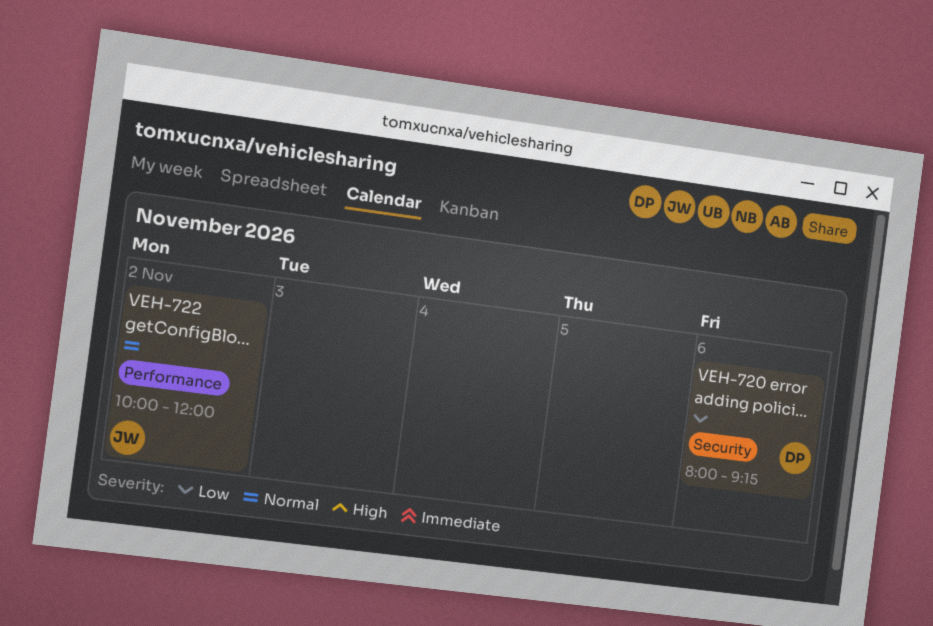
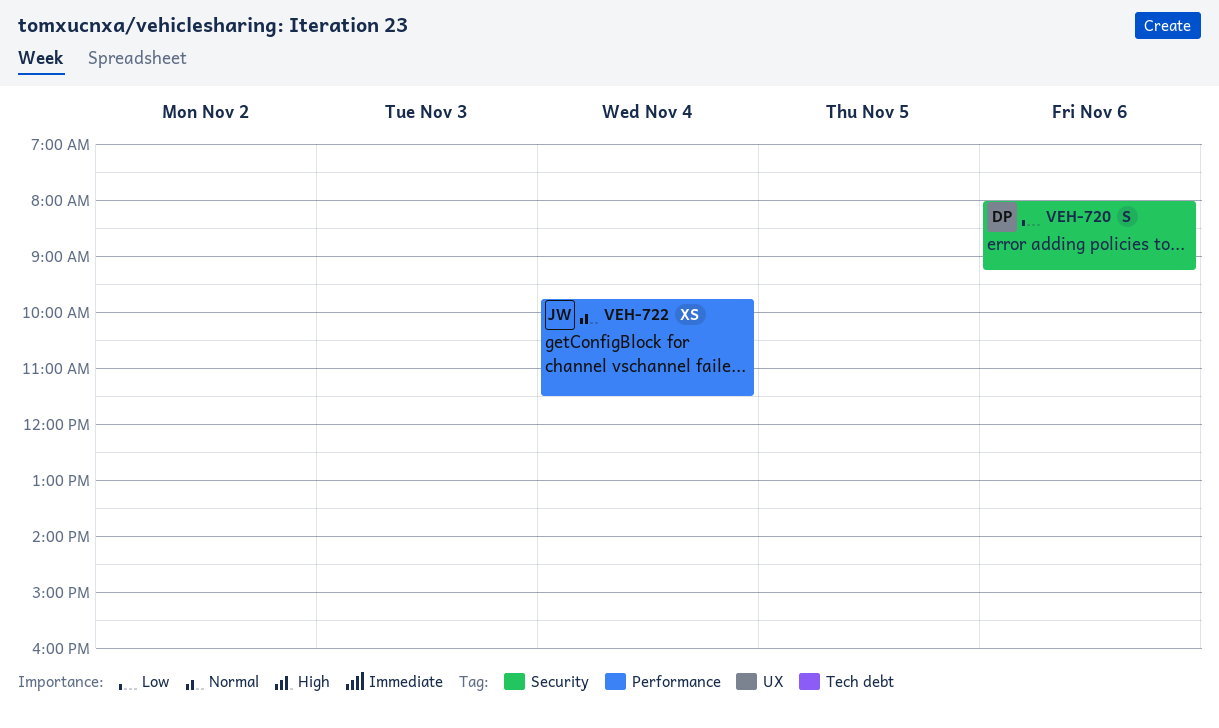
VEH-722, day: Nov 2 -> Nov 4
VEH-722, begins: 10:00 -> 09:45
VEH-722, ends: 12:00 -> 11:30

